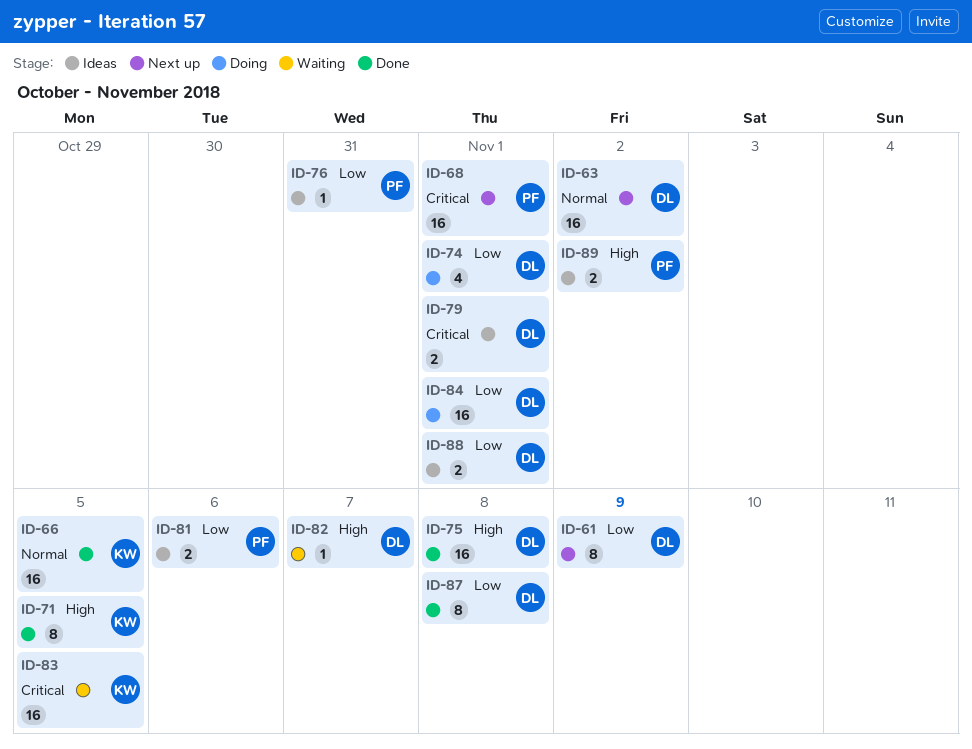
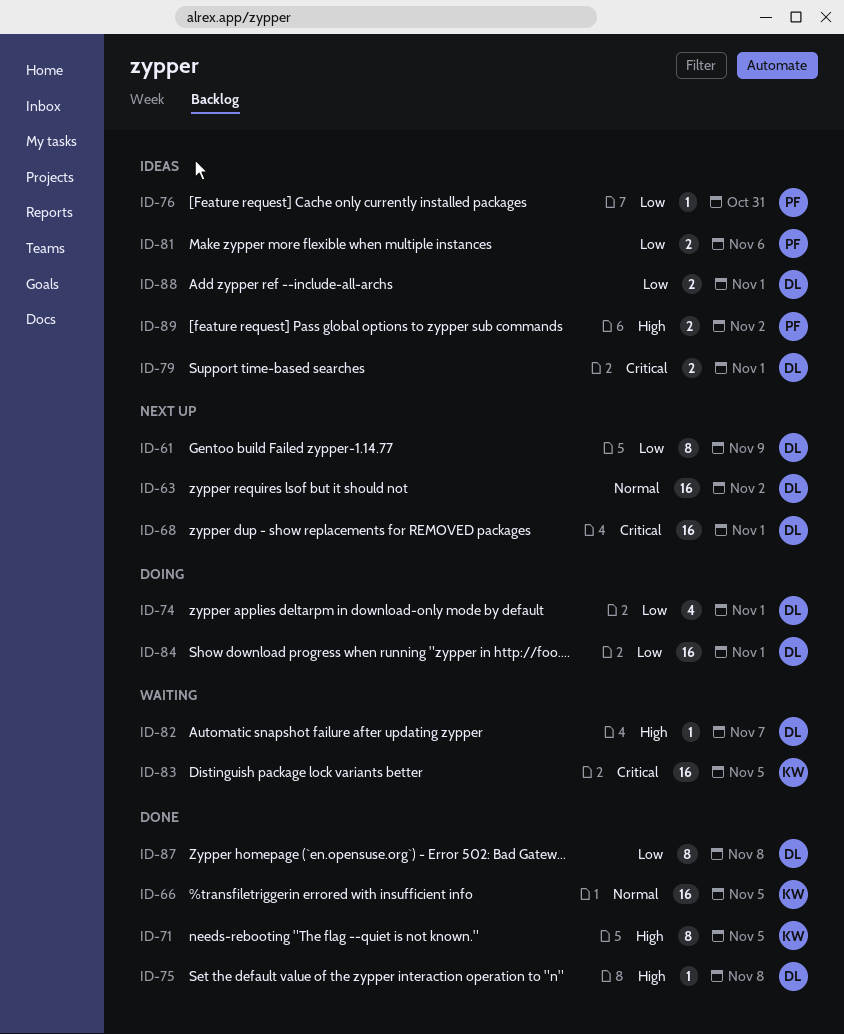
ID-68, owner: PF -> DL
ID-75, estimate: 16 -> 1

